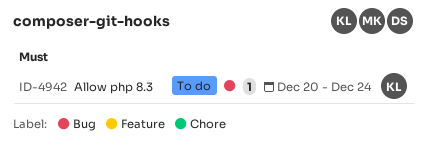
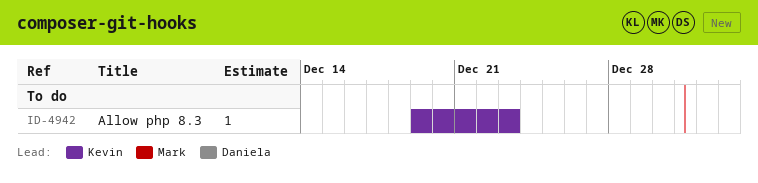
ID-4942, start: Dec 20 -> Dec 19
ID-4942, due: Dec 24 -> Dec 23

